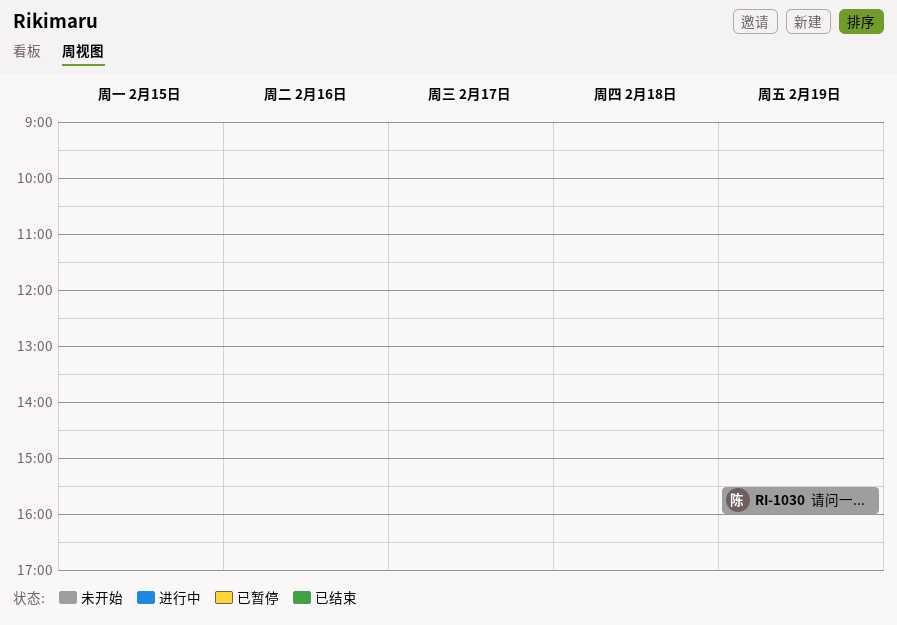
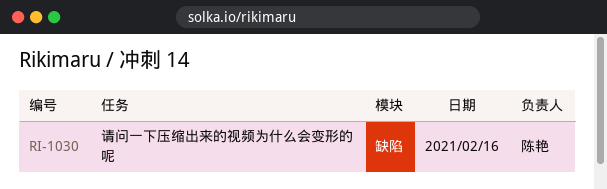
RI-1030, day: Feb 19 -> Feb 16

